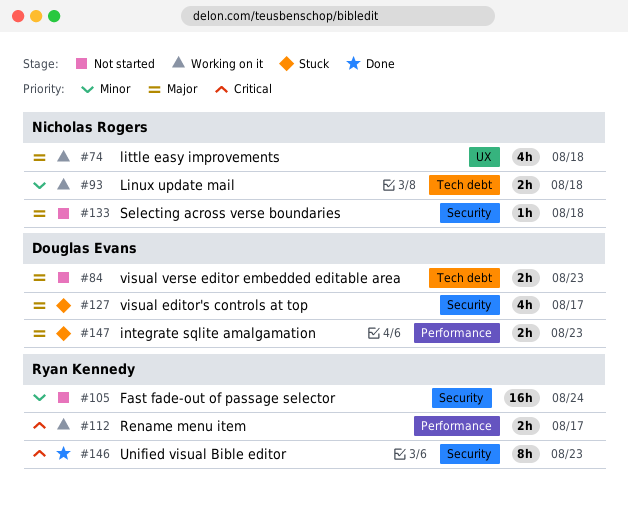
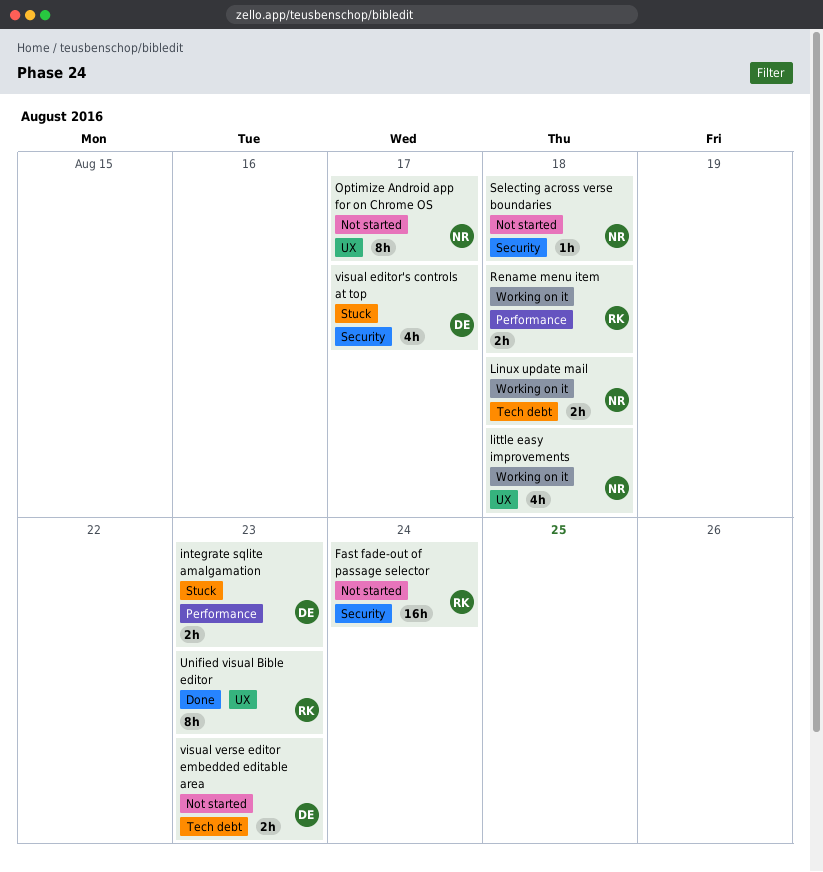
Optimize Android app for on Chrome OS: none -> present
Rename menu item, due: Aug 17 -> Aug 18
Unified visual Bible editor, label: Security -> UX

